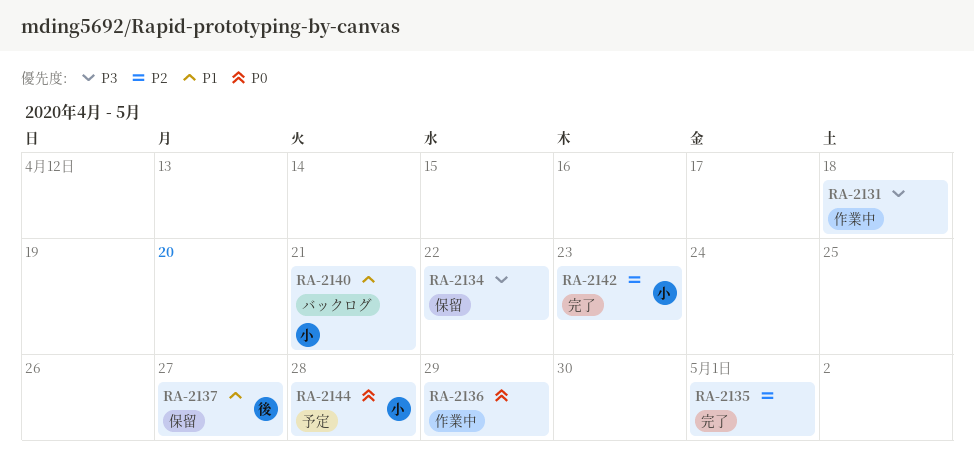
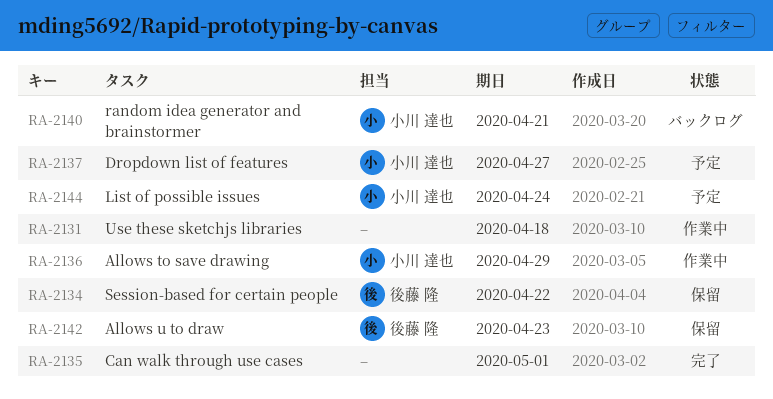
RA-2134, owner: none -> 後藤 隆
RA-2136, owner: none -> 小川 達也
RA-2137, status: 保留 -> 予定
RA-2137, owner: 後藤 隆 -> 小川 達也
RA-2142, status: 完了 -> 保留
RA-2142, owner: 小川 達也 -> 後藤 隆
RA-2144, due: Apr 28 -> Apr 24

